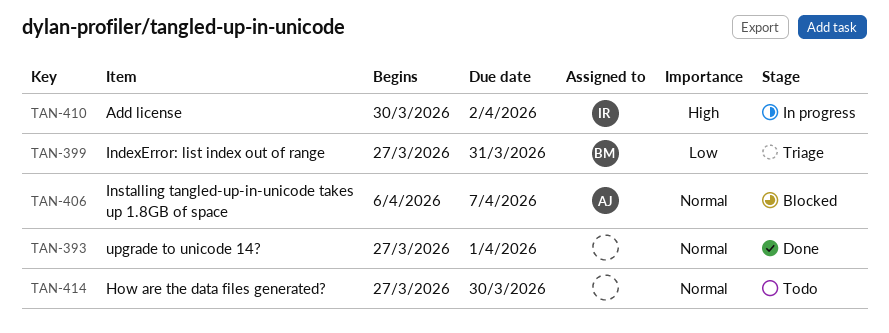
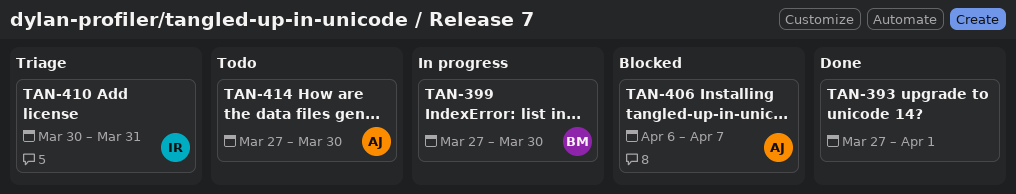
TAN-399, status: Triage -> In progress
TAN-399, due: Mar 31 -> Mar 30
TAN-410, status: In progress -> Triage
TAN-410, due: Apr 2 -> Mar 31
TAN-414, owner: none -> AJ

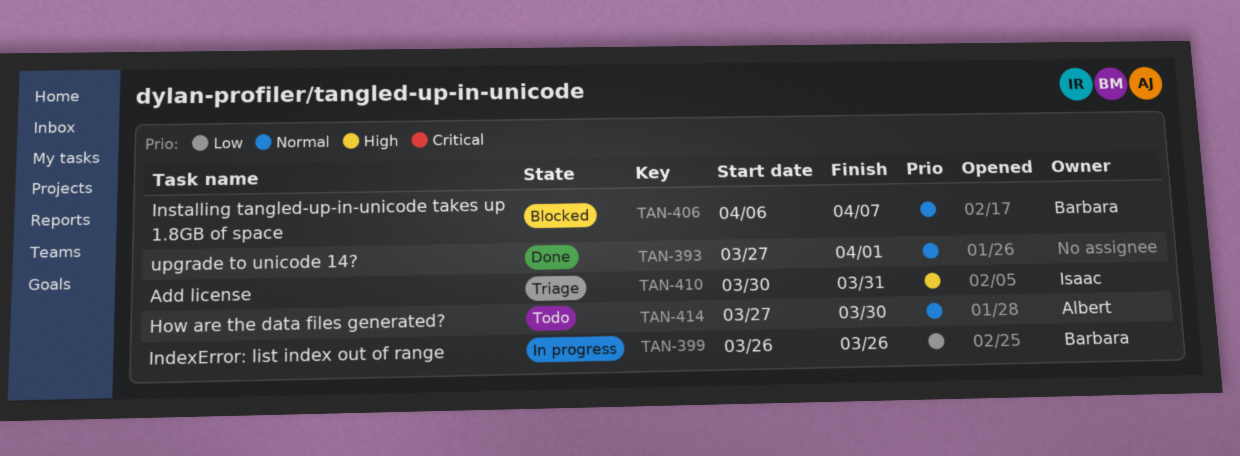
TAN-399, start: Mar 27 -> Mar 26
TAN-399, due: Mar 30 -> Mar 26
TAN-406, owner: Albert -> Barbara

